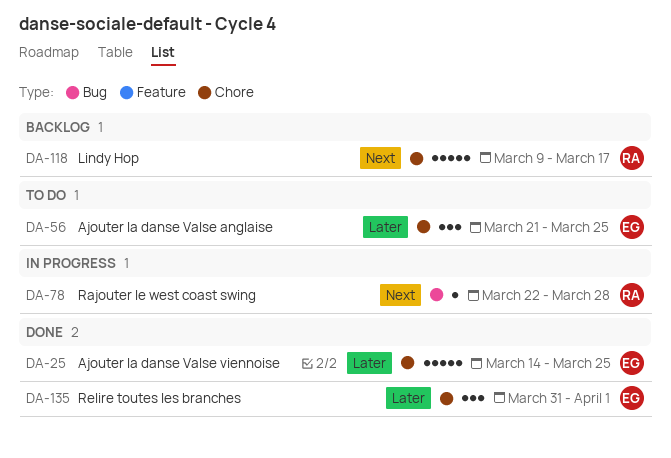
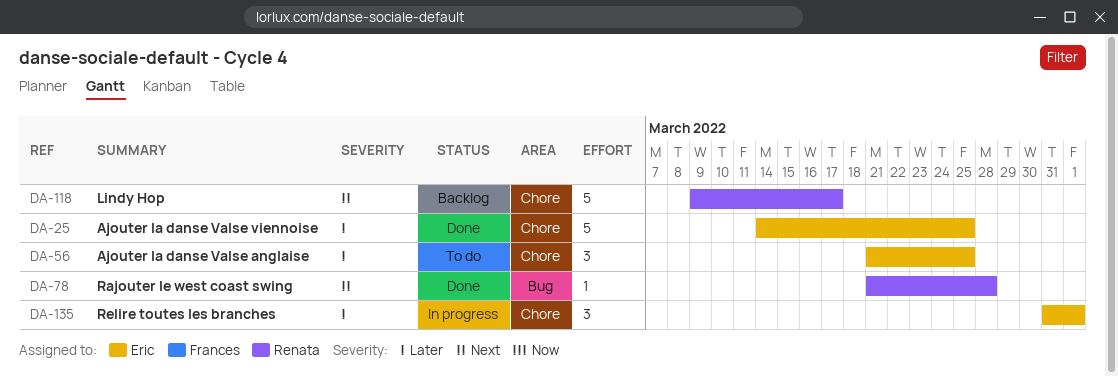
DA-78, status: In progress -> Done
DA-78, start: Mar 22 -> Mar 21
DA-135, status: Done -> In progress

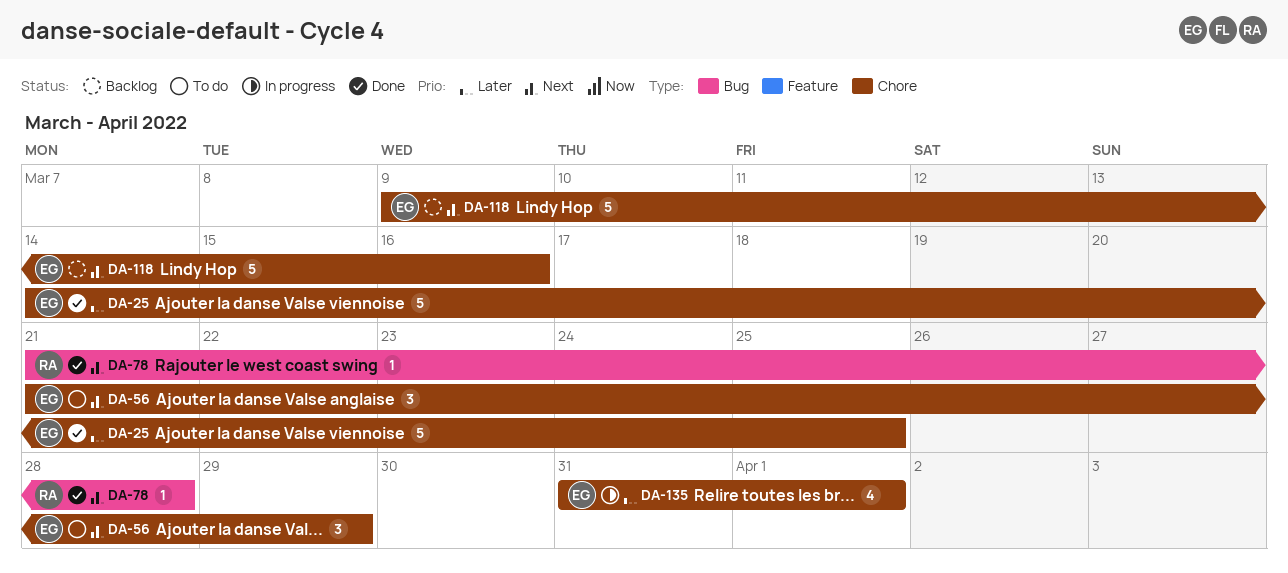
DA-56, priority: Later -> Next
DA-56, due: Mar 25 -> Mar 29
DA-118, owner: Renata -> Eric
DA-118, due: Mar 17 -> Mar 16
DA-135, estimate: 3 -> 4

